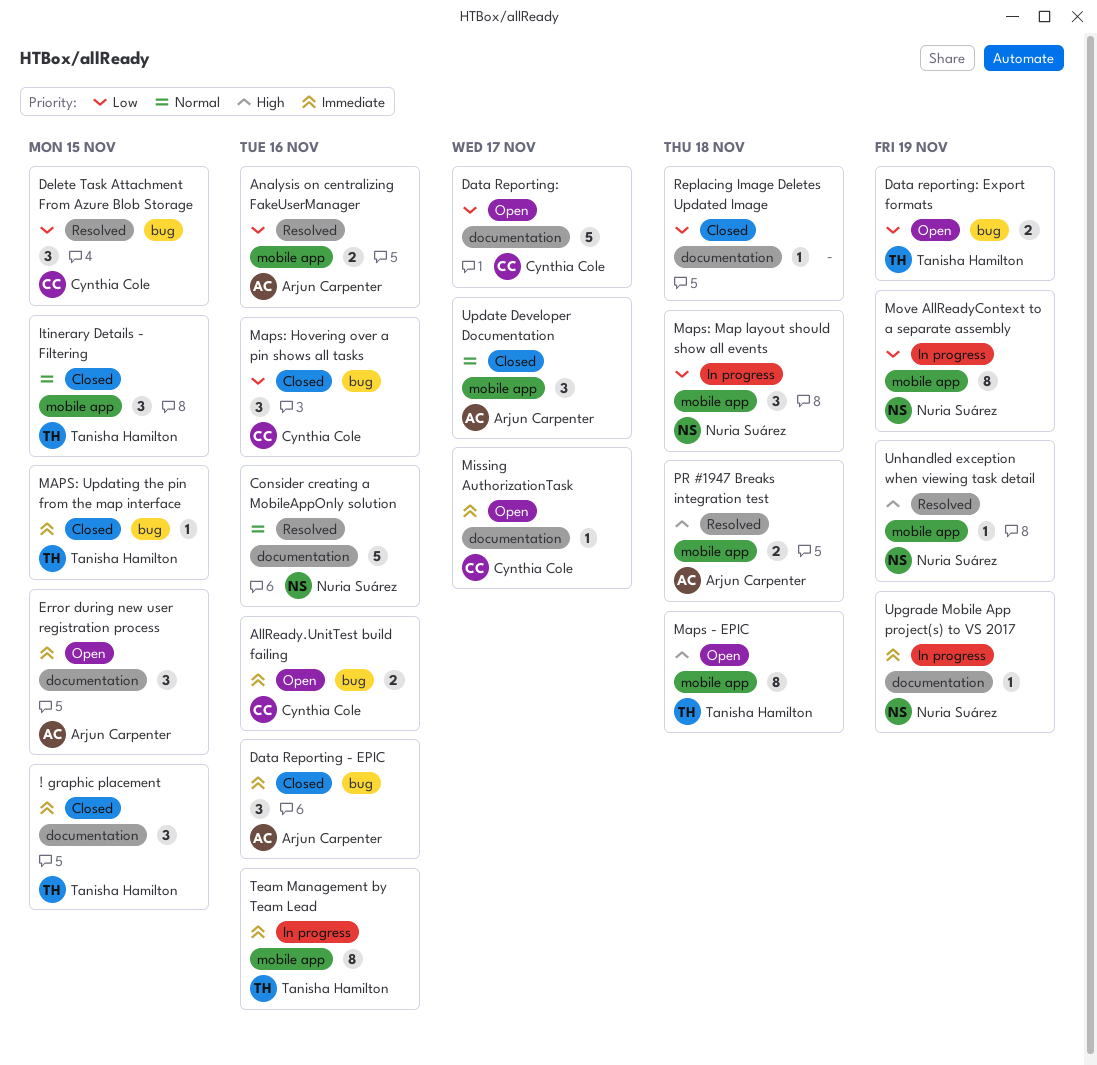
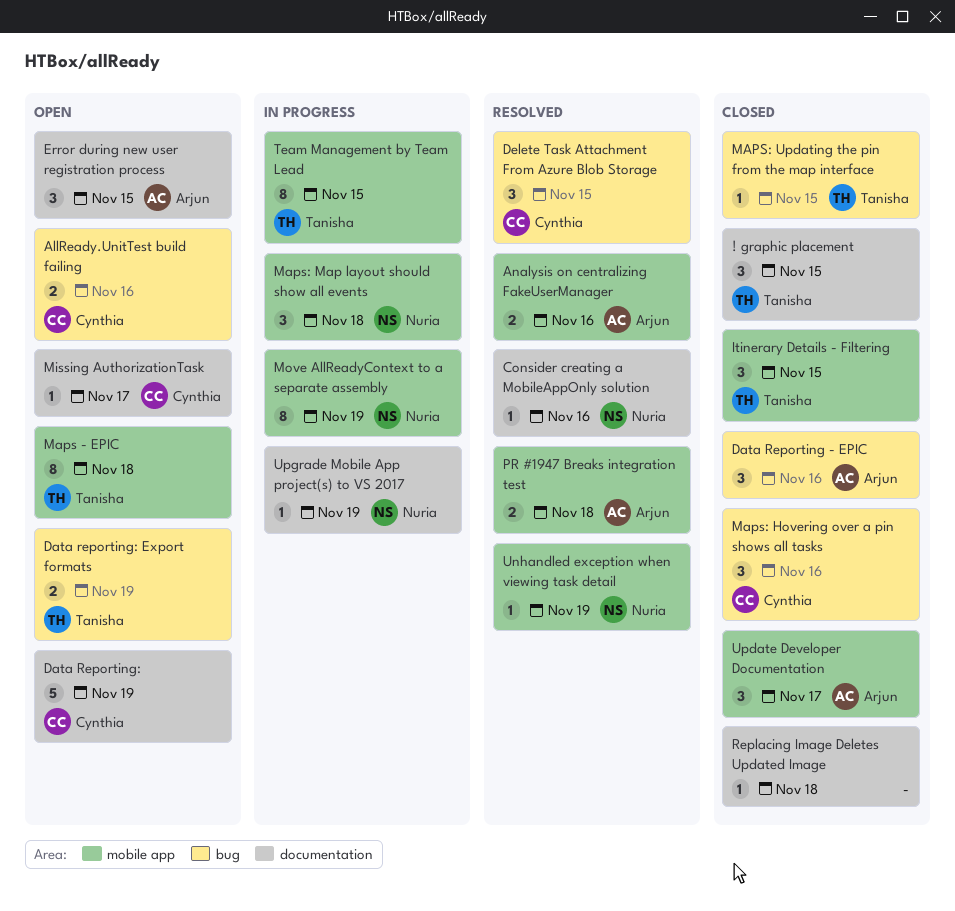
Consider creating a MobileAppOnly solution, estimate: 5 -> 1
Data Reporting:, due: Nov 17 -> Nov 19
Team Management by Team Lead, due: Nov 16 -> Nov 15

